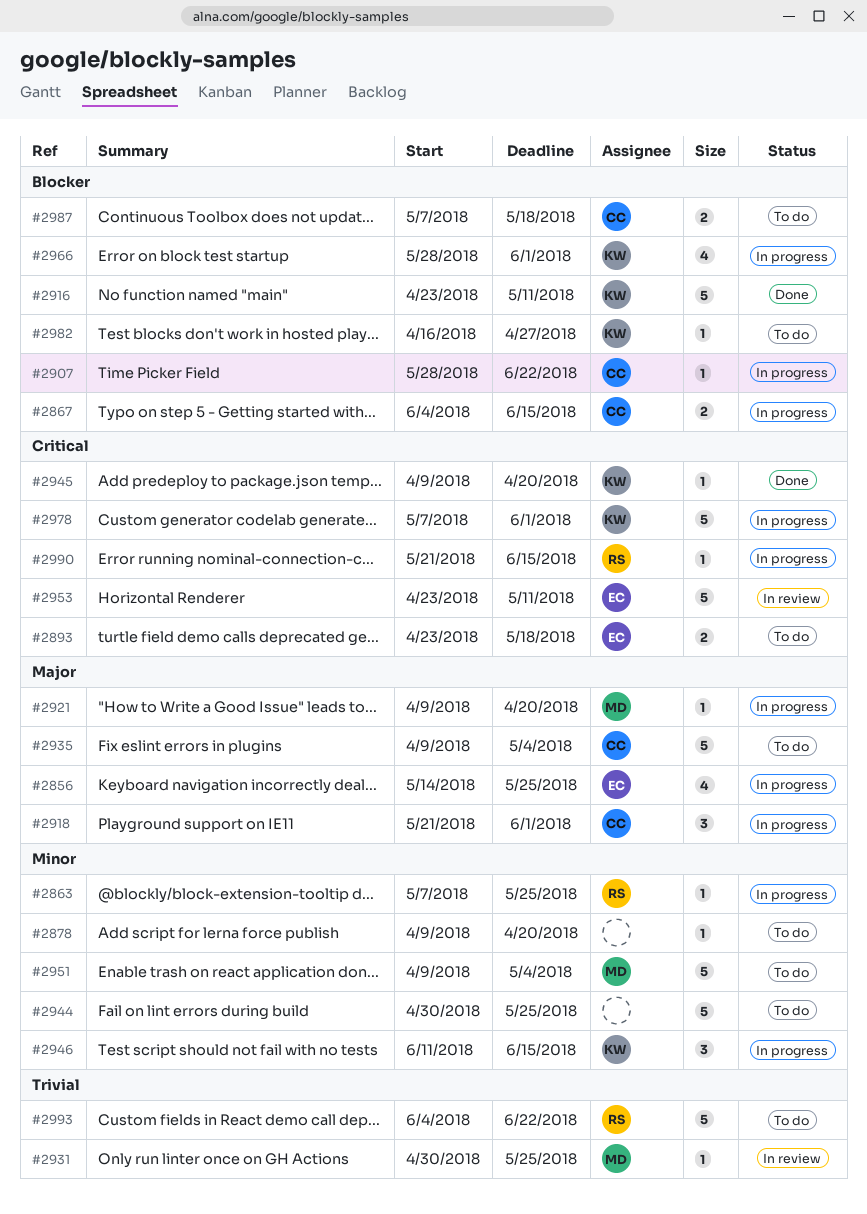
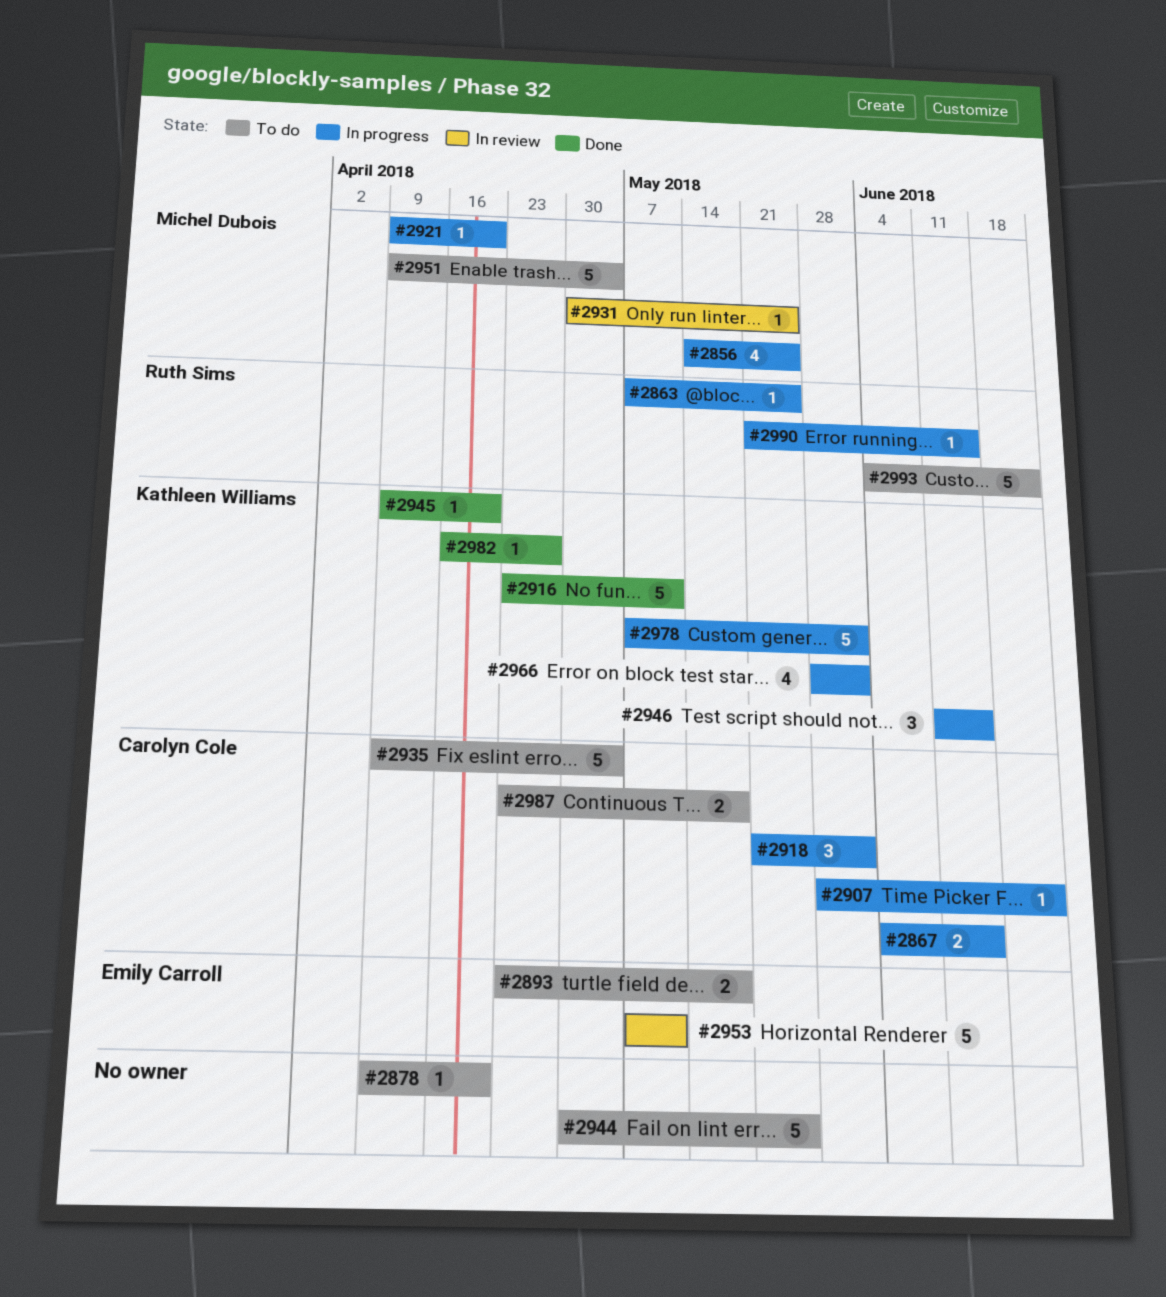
#2856, owner: Emily Carroll -> Michel Dubois
#2953, start: Apr 23 -> May 7
#2982, status: To do -> Done
#2987, start: May 7 -> Apr 23

